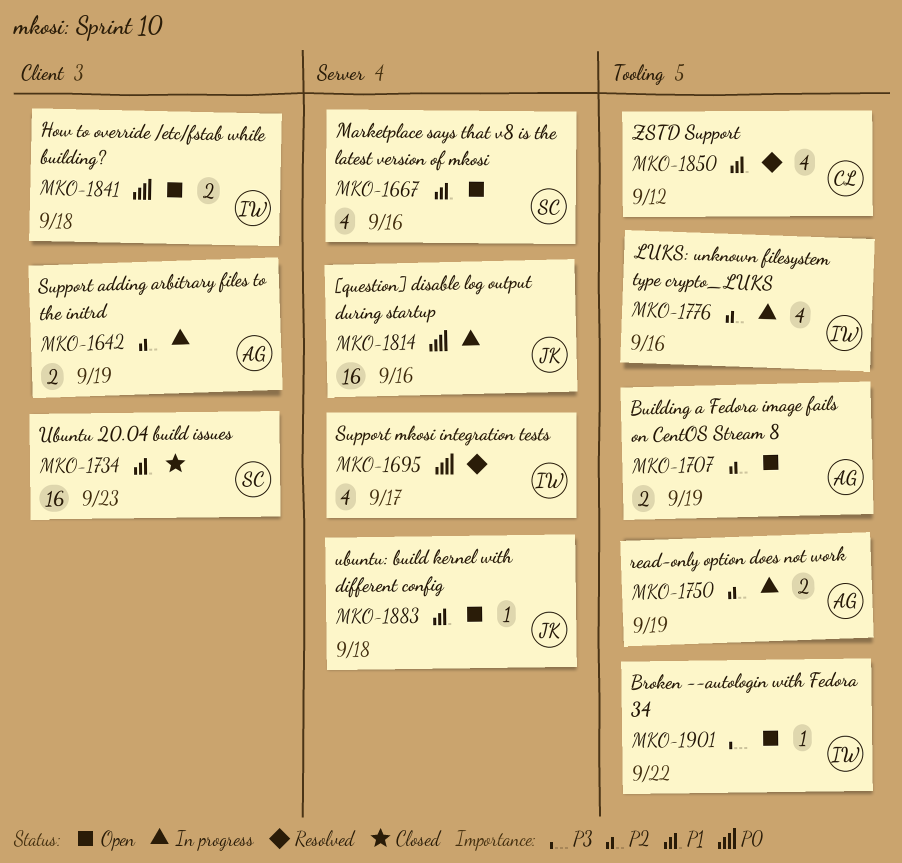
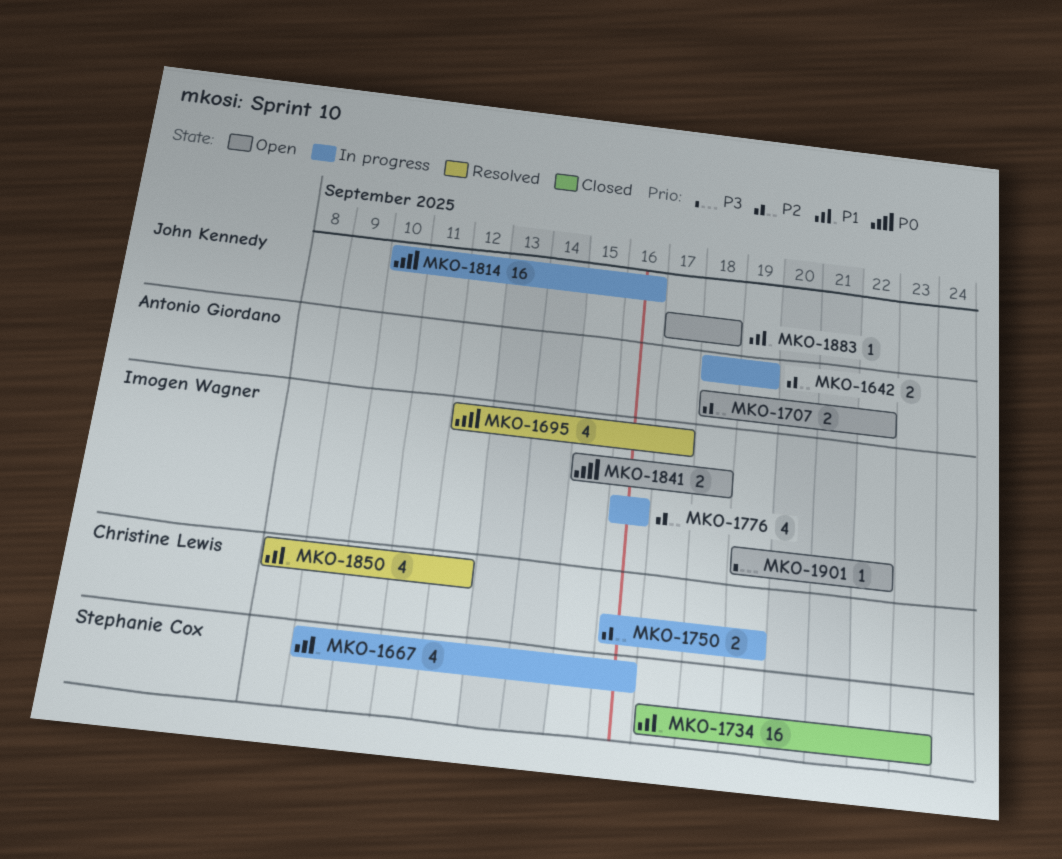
MKO-1667, status: Open -> In progress
MKO-1707, due: Sep 19 -> Sep 22
MKO-1750, owner: Antonio Giordano -> Christine Lewis

